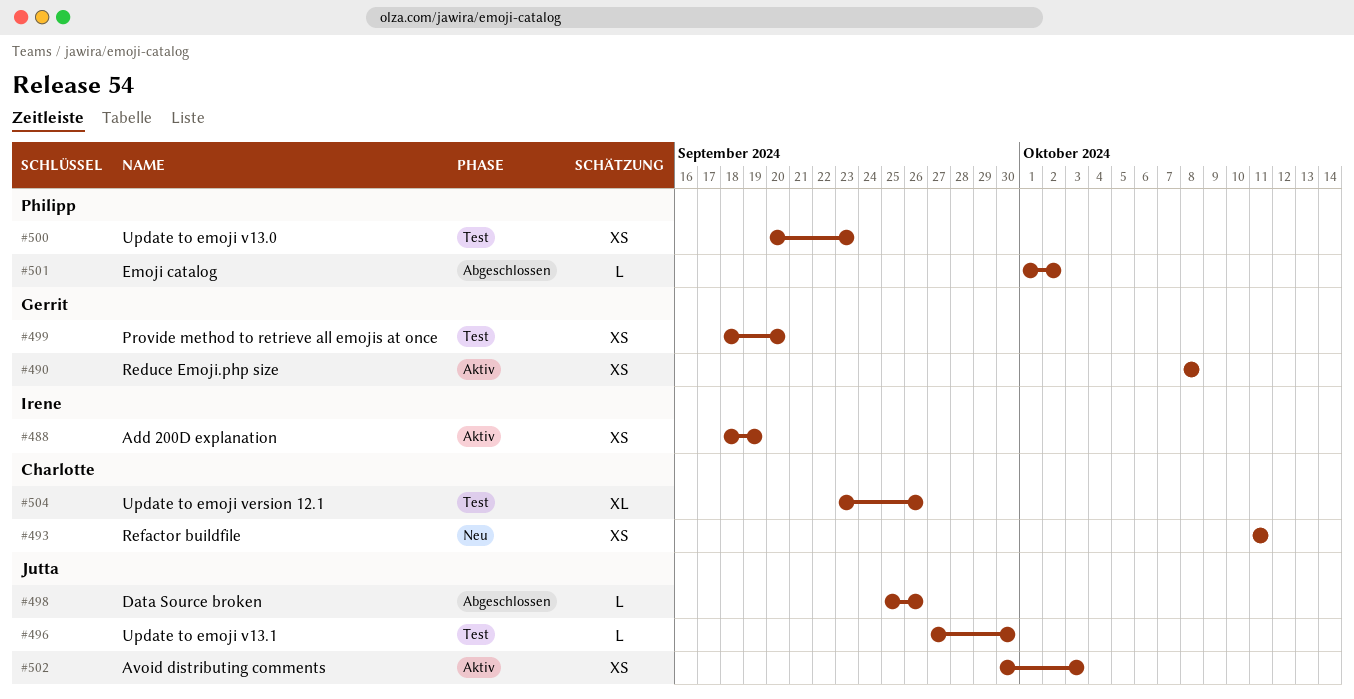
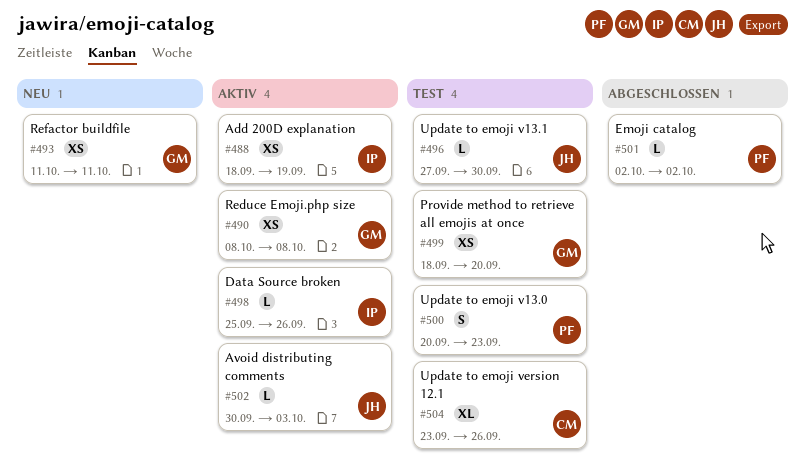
#493, owner: Charlotte -> Gerrit
#498, status: Abgeschlossen -> Aktiv
#498, owner: Jutta -> Irene
#500, estimate: XS -> S
#501, start: Oct 1 -> Oct 2
#502, estimate: XS -> L

